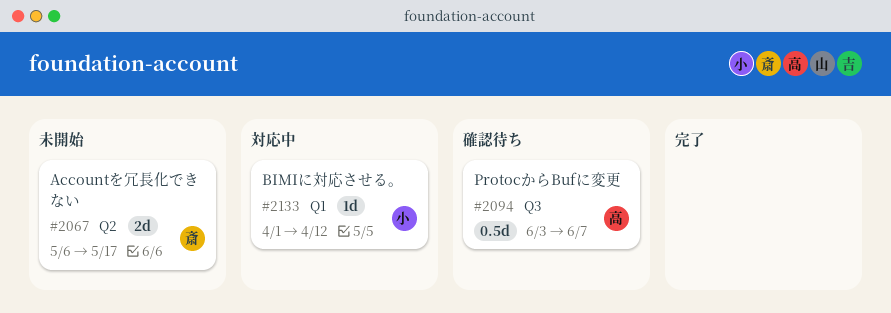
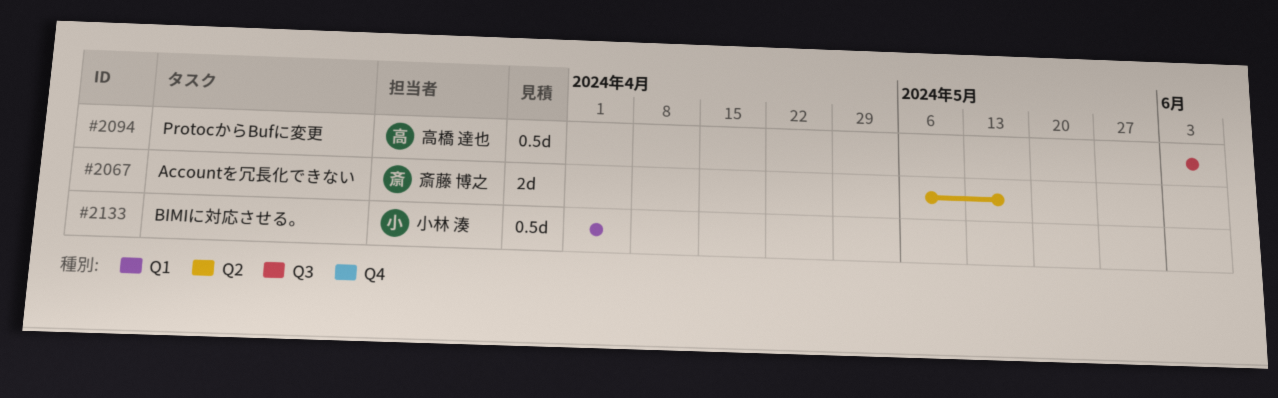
#2133, estimate: 1d -> 0.5d
#2133, due: Apr 12 -> Apr 5

